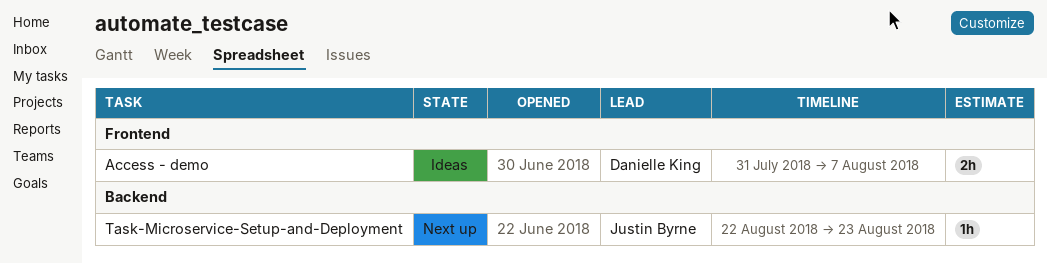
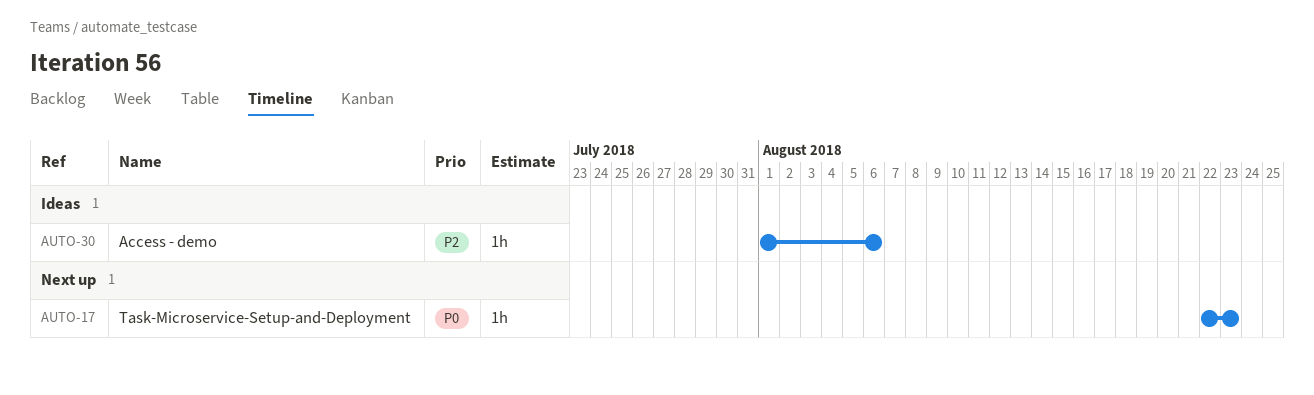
Access - demo, estimate: 2h -> 1h
Access - demo, start: Jul 31 -> Aug 1
Access - demo, due: Aug 7 -> Aug 6

